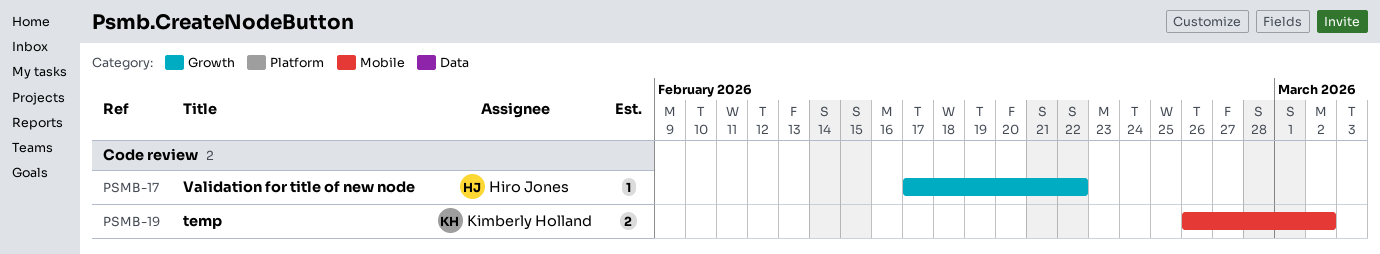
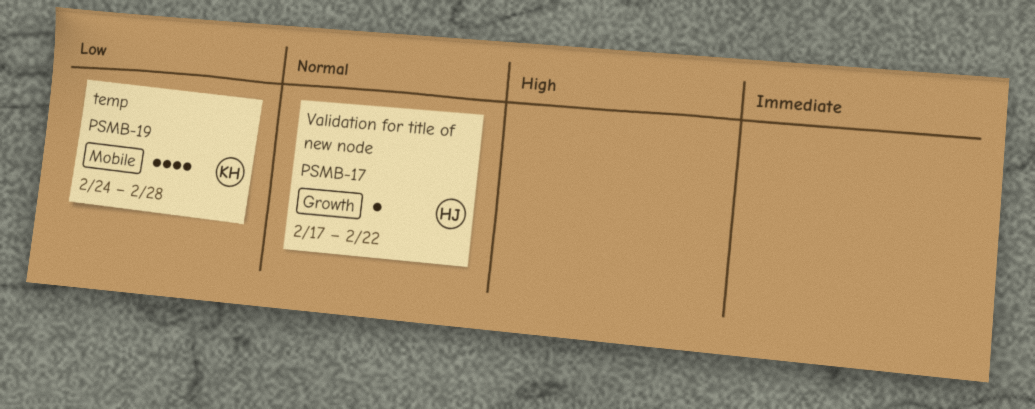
PSMB-19, estimate: 2 -> 4
PSMB-19, start: Feb 26 -> Feb 24
PSMB-19, due: Mar 2 -> Feb 28

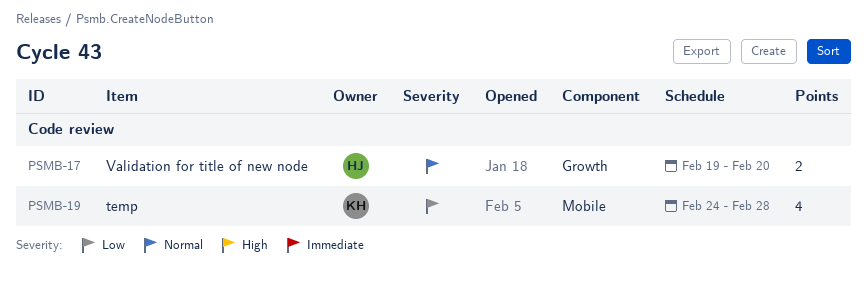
PSMB-17, estimate: 1 -> 2
PSMB-17, start: Feb 17 -> Feb 19
PSMB-17, due: Feb 22 -> Feb 20

